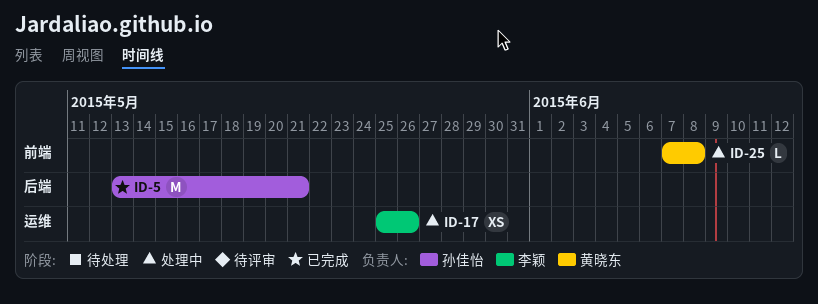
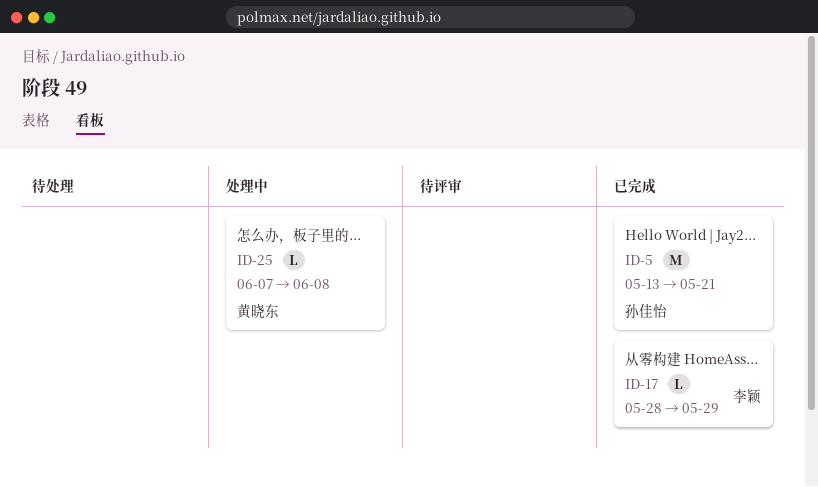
ID-17, status: 处理中 -> 已完成
ID-17, estimate: XS -> L
ID-17, start: May 25 -> May 28
ID-17, due: May 26 -> May 29

